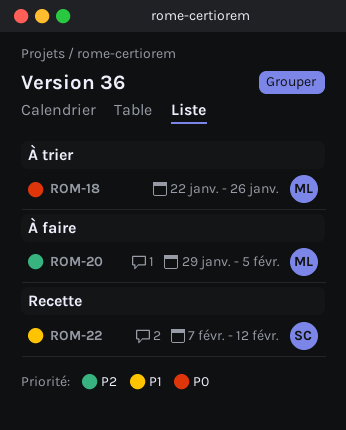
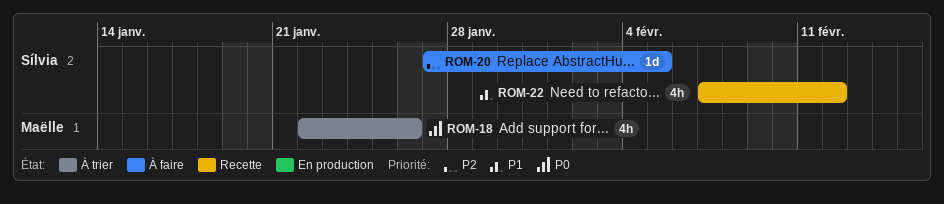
ROM-20, owner: Maëlle -> Sílvia
ROM-20, start: Jan 29 -> Jan 27

